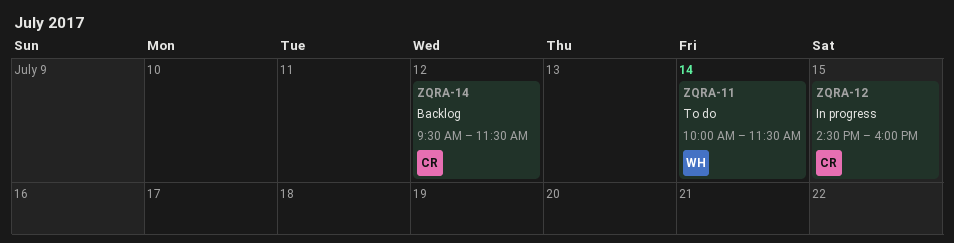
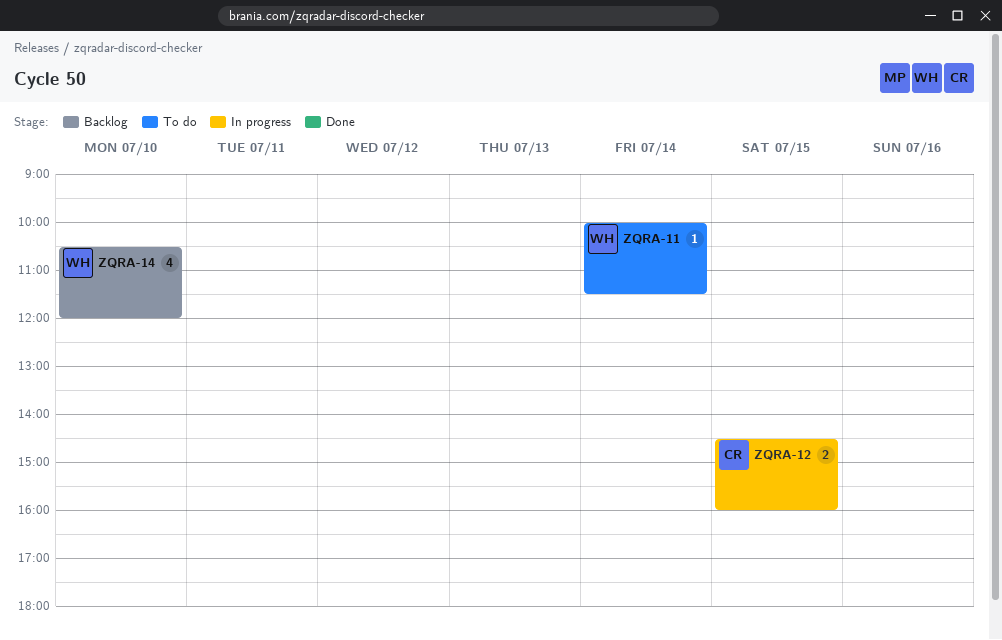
ZQRA-14, owner: CR -> WH
ZQRA-14, day: Jul 12 -> Jul 10
ZQRA-14, begins: 09:30 -> 10:30
ZQRA-14, ends: 11:30 -> 12:00

